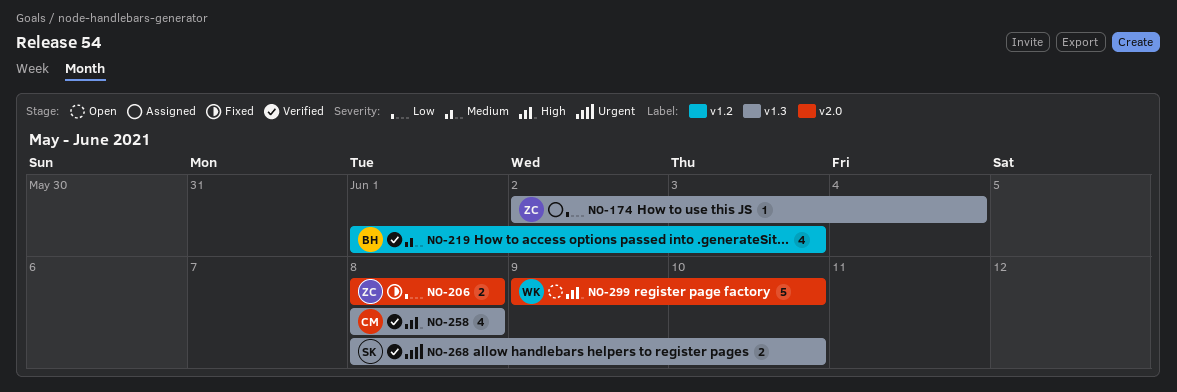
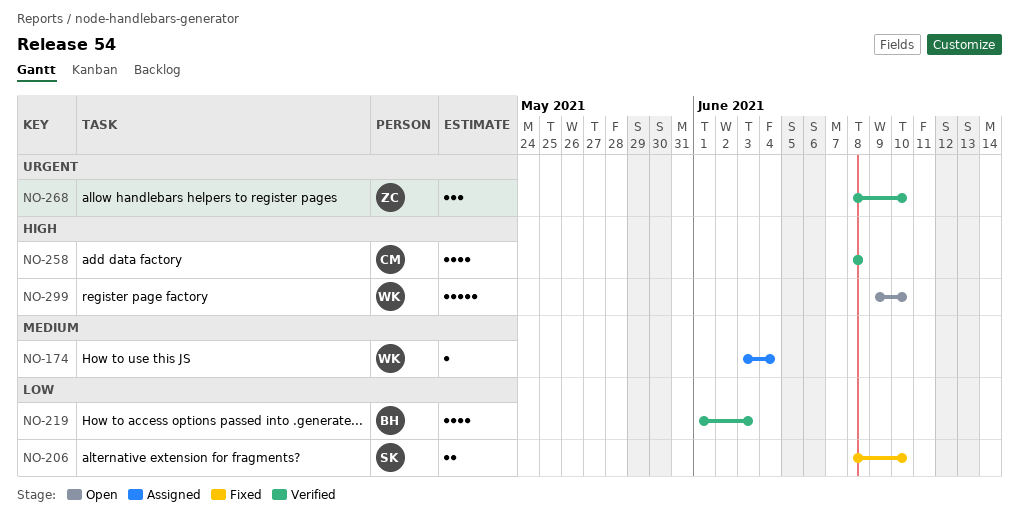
NO-174, owner: ZC -> WK
NO-174, priority: Low -> Medium
NO-174, start: Jun 2 -> Jun 3
NO-206, owner: ZC -> SK
NO-206, due: Jun 8 -> Jun 10
NO-219, priority: Medium -> Low
NO-268, owner: SK -> ZC
NO-268, estimate: 2 -> 3

